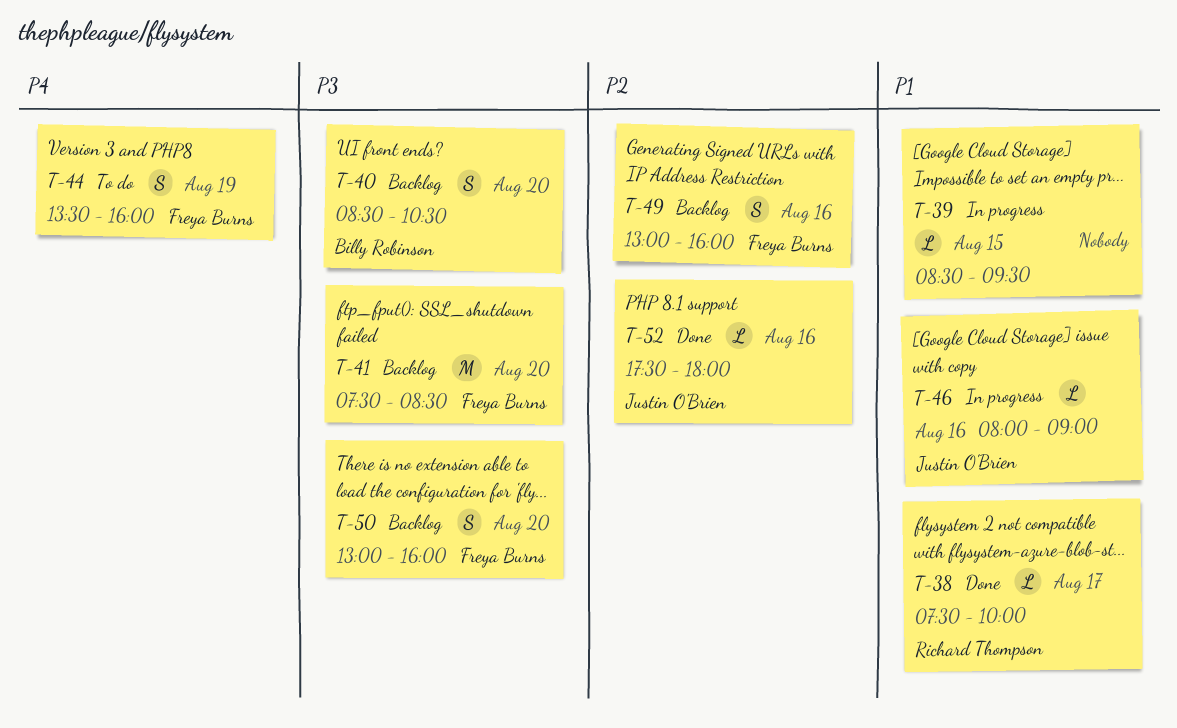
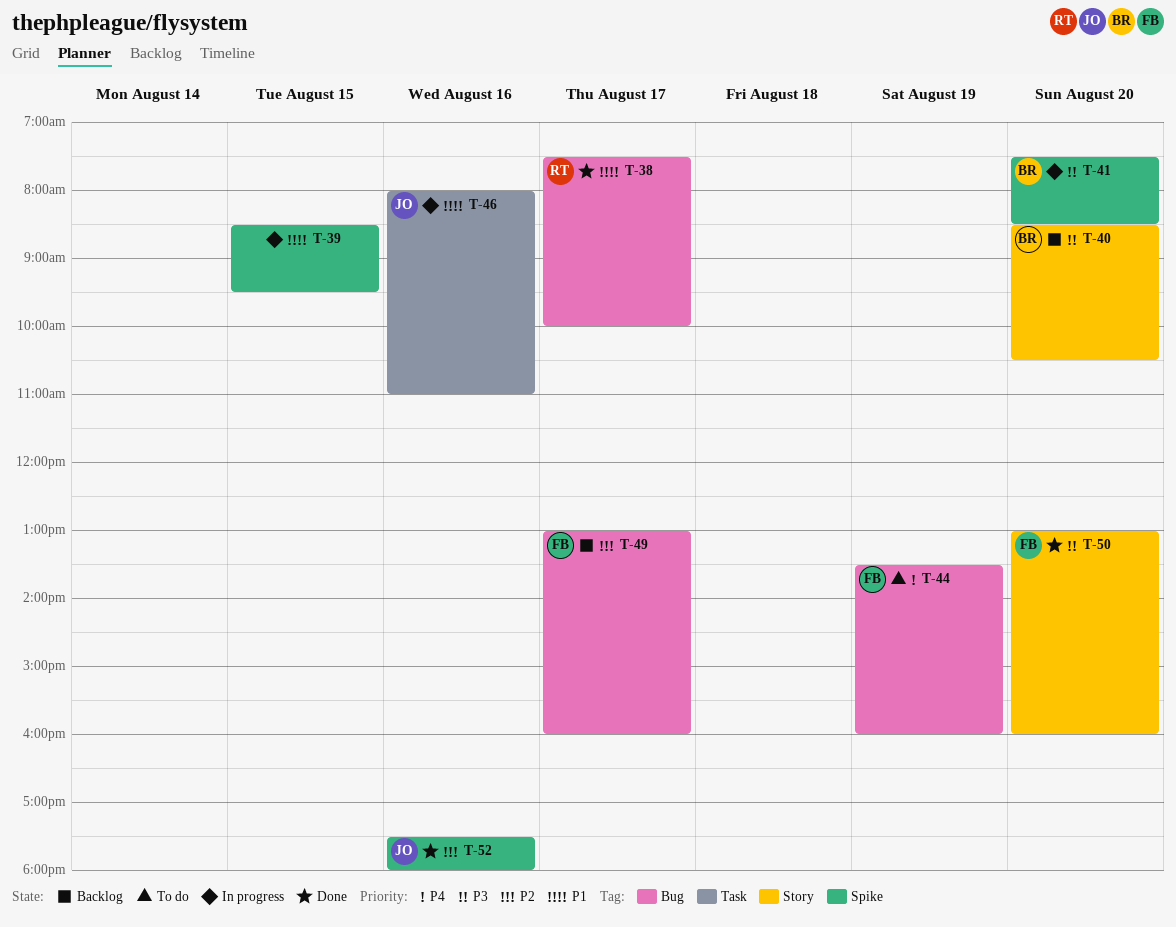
T-41, status: Backlog -> In progress
T-41, owner: Freya Burns -> Billy Robinson
T-46, ends: 09:00 -> 11:00
T-49, day: Aug 16 -> Aug 17
T-50, status: Backlog -> Done

